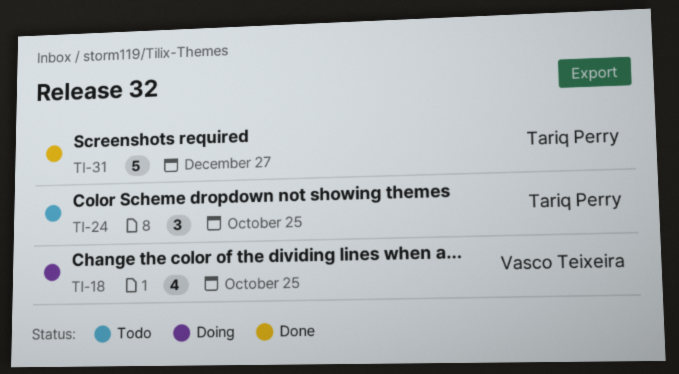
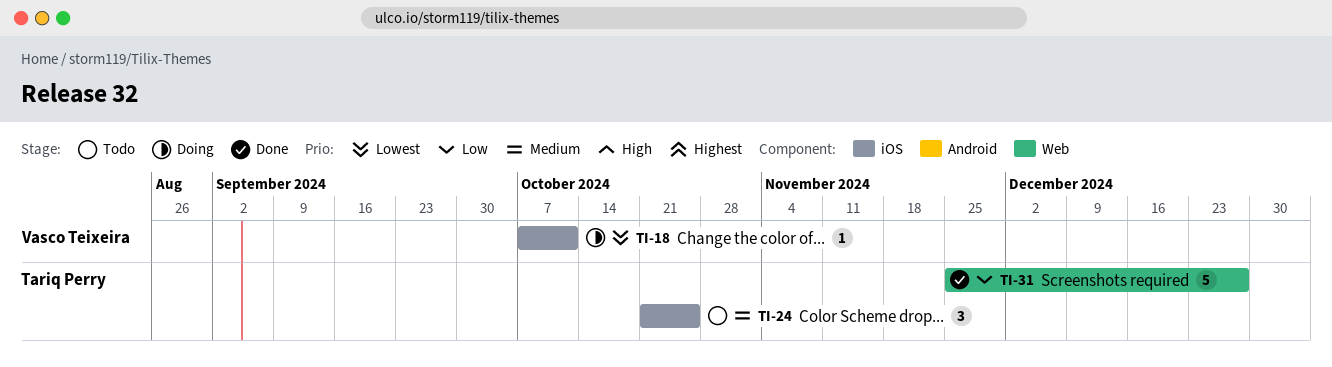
TI-18, estimate: 4 -> 1
TI-18, due: Oct 25 -> Oct 11

